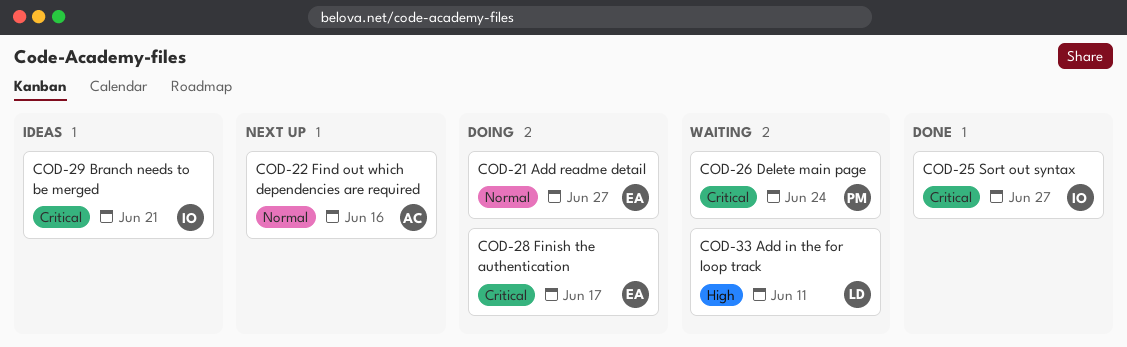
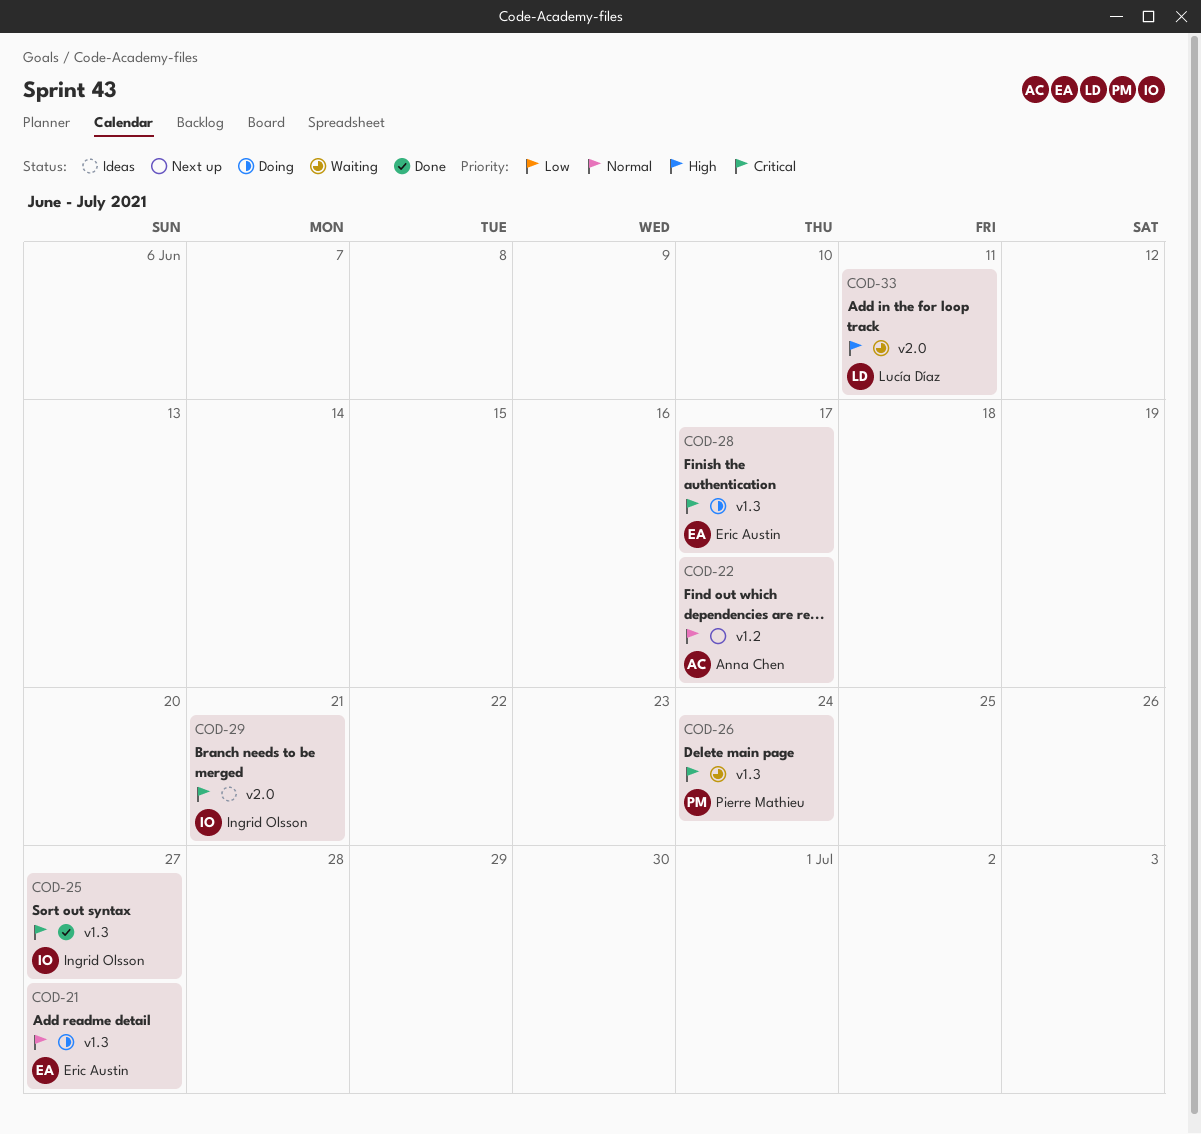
COD-22, due: Jun 16 -> Jun 17

